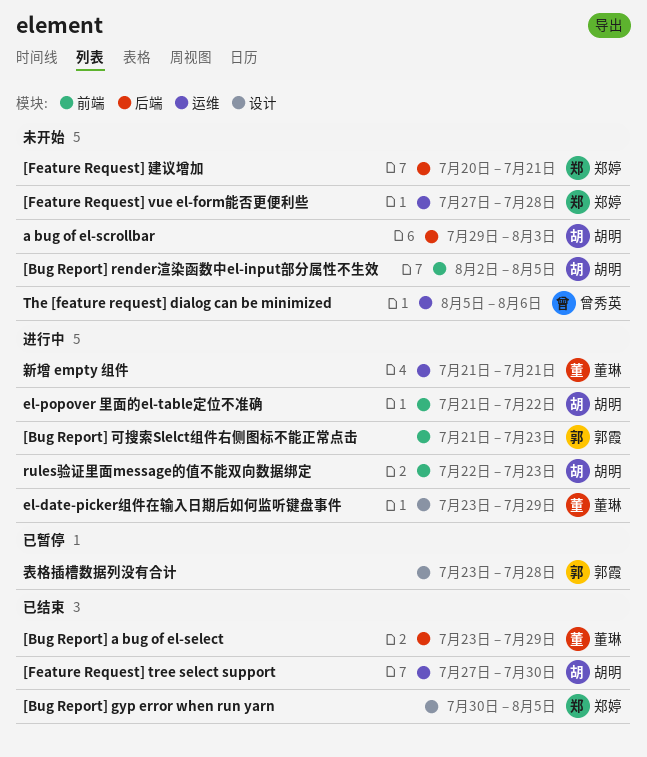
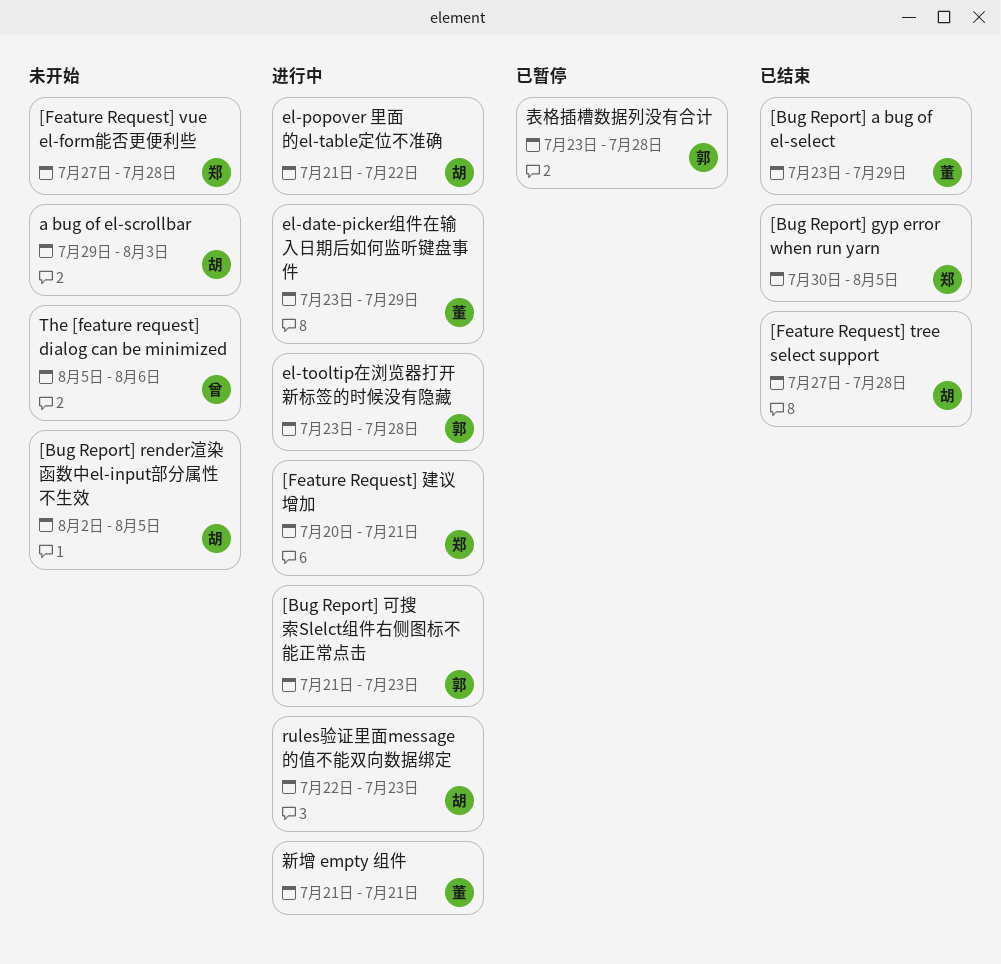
[Feature Request] tree select support, due: Jul 30 -> Jul 28
[Feature Request] 建议增加, status: 未开始 -> 进行中
el-tooltip在浏览器打开新标签的时候没有隐藏: none -> present

